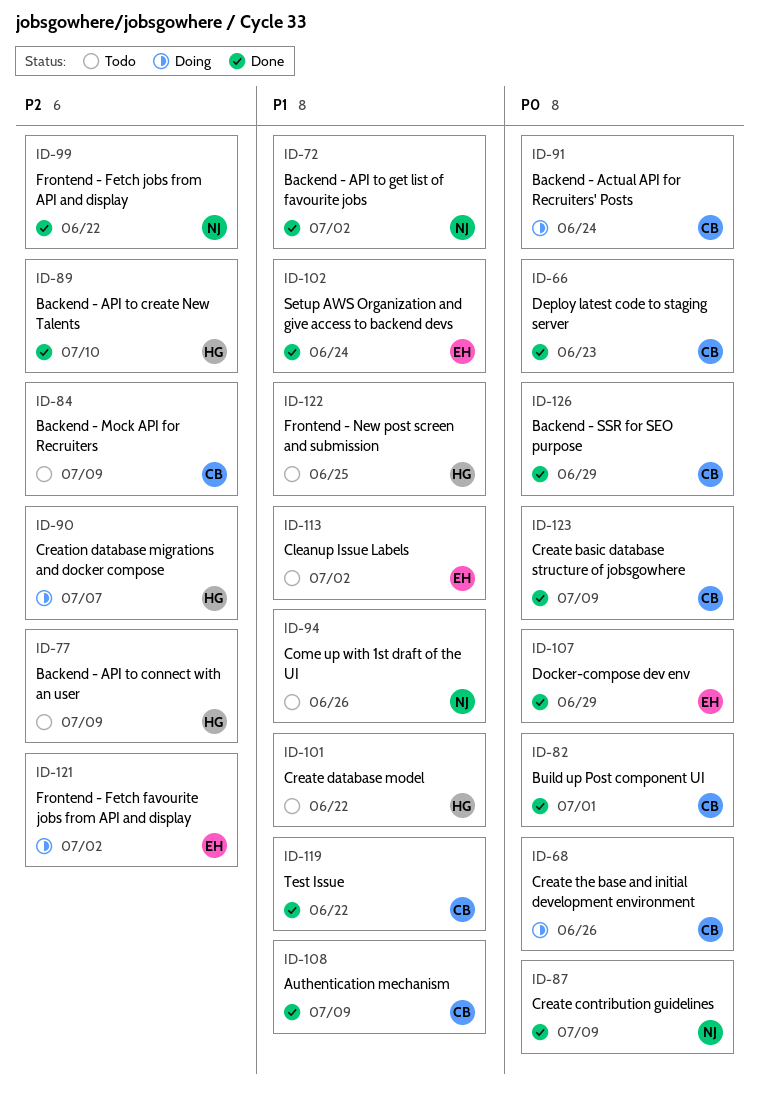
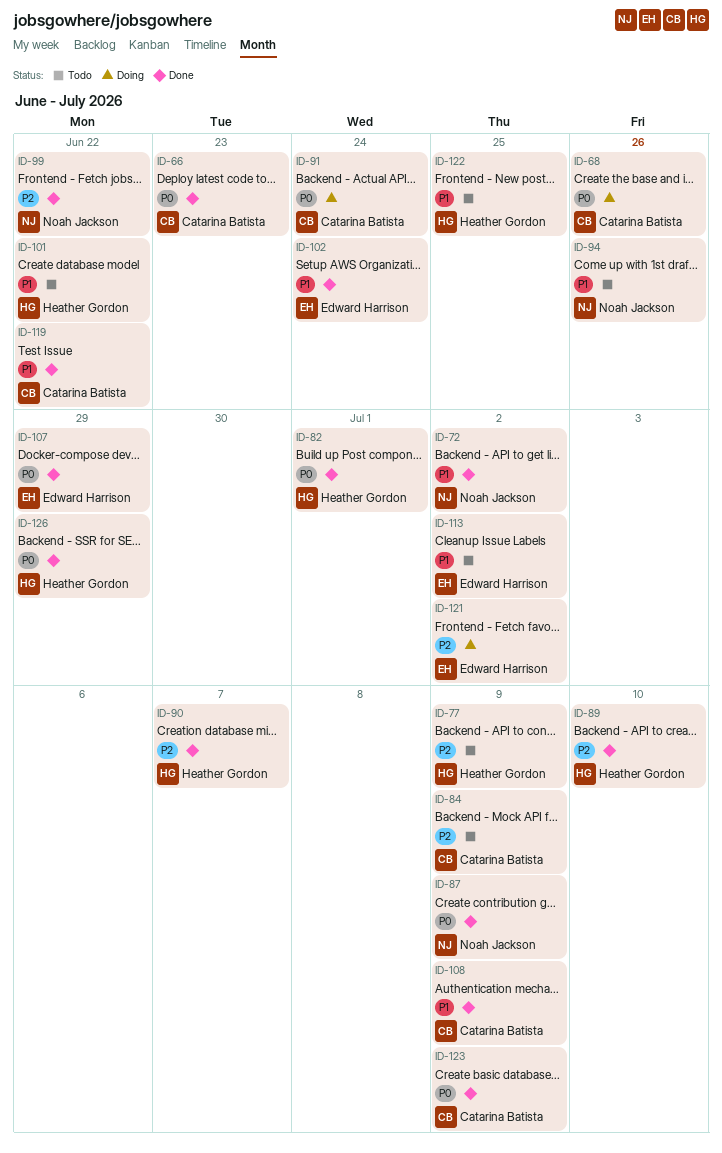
ID-82, owner: Catarina Batista -> Heather Gordon
ID-90, status: Doing -> Done
ID-126, owner: Catarina Batista -> Heather Gordon

